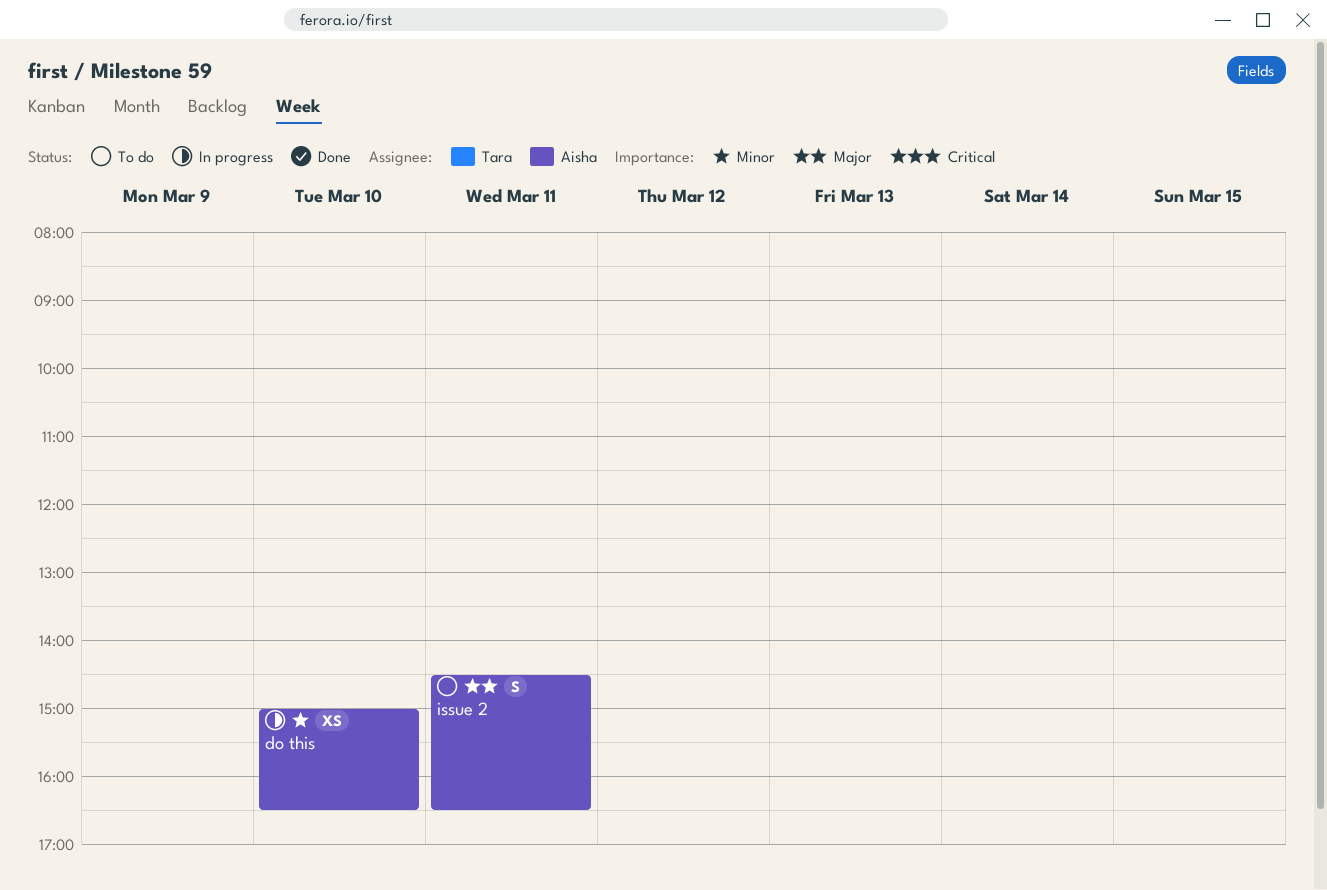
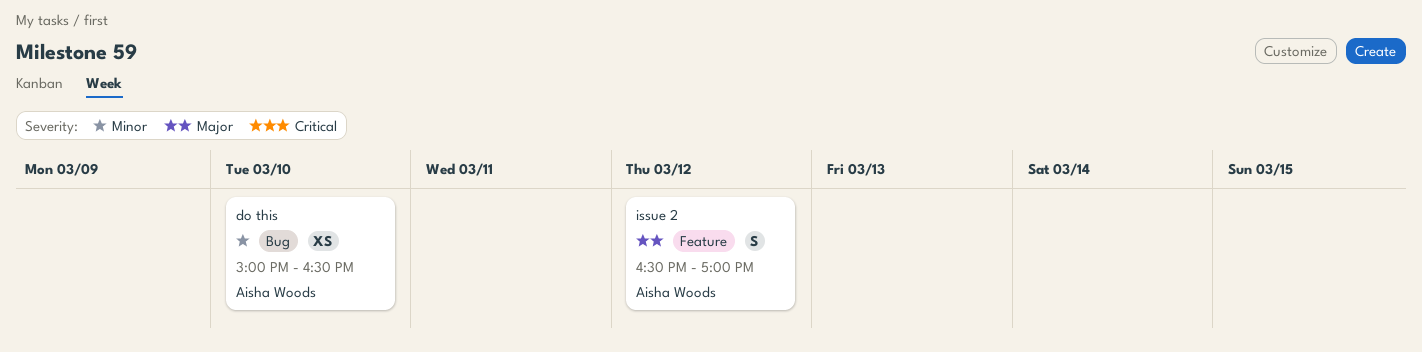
issue 2, day: Mar 11 -> Mar 12
issue 2, begins: 14:30 -> 16:30
issue 2, ends: 16:30 -> 17:00

